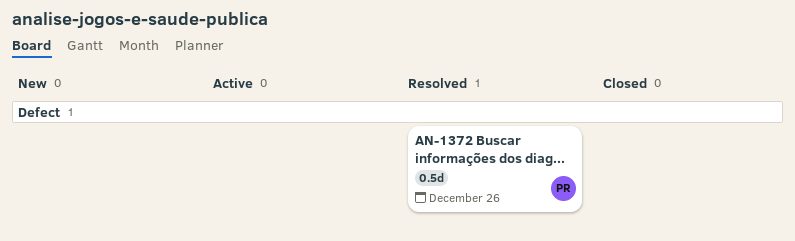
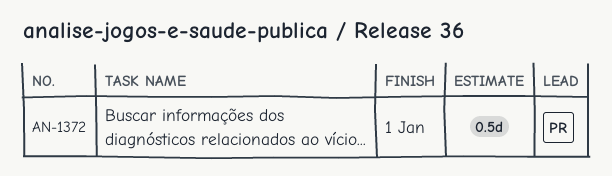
AN-1372, due: Dec 26 -> Jan 1

